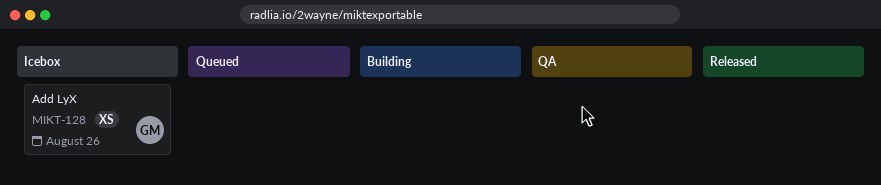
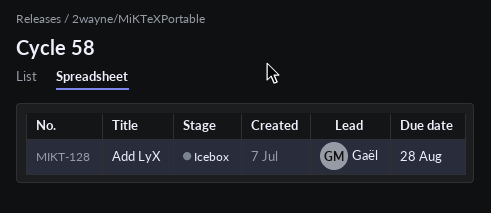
MIKT-128, due: Aug 26 -> Aug 28

